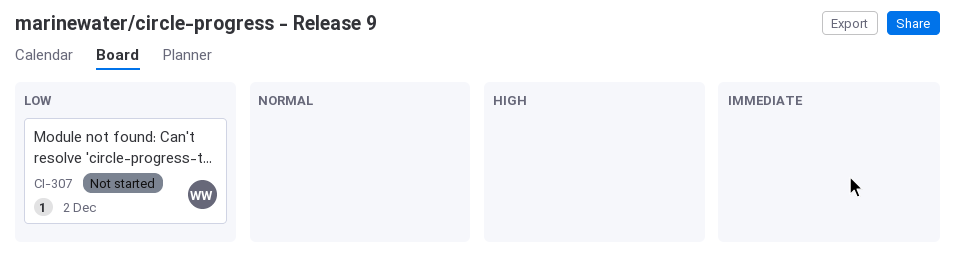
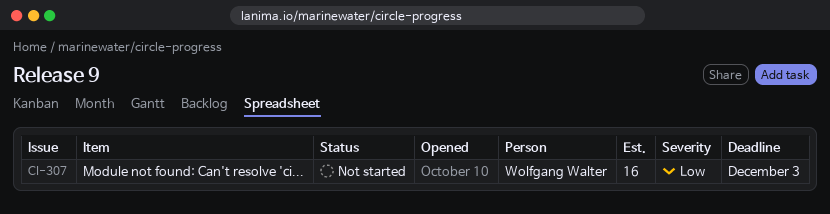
CI-307, estimate: 1 -> 16
CI-307, due: Dec 2 -> Dec 3

